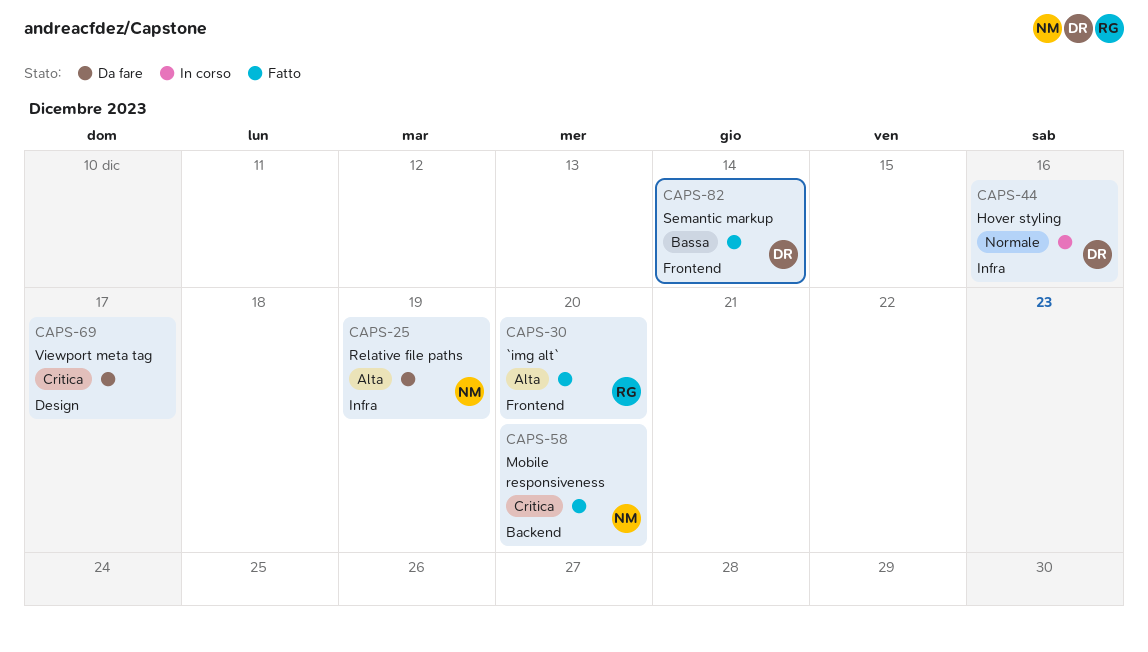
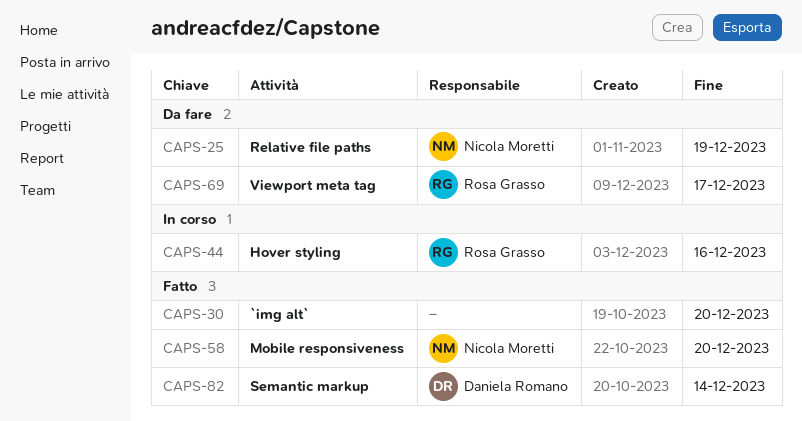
CAPS-30, owner: Rosa Grasso -> none
CAPS-44, owner: Daniela Romano -> Rosa Grasso
CAPS-69, owner: none -> Rosa Grasso

